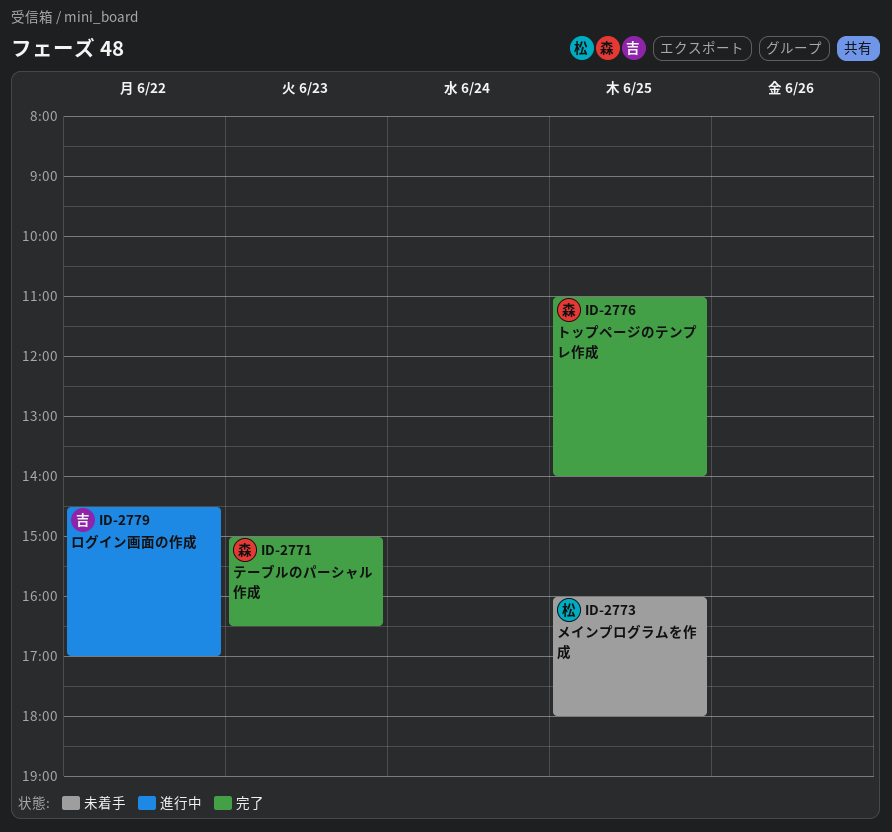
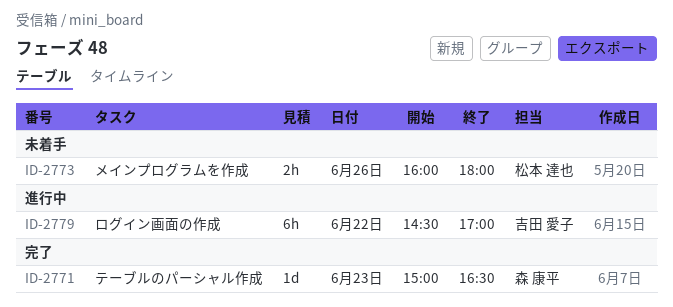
ID-2773, day: Jun 25 -> Jun 26
ID-2776: present -> none

